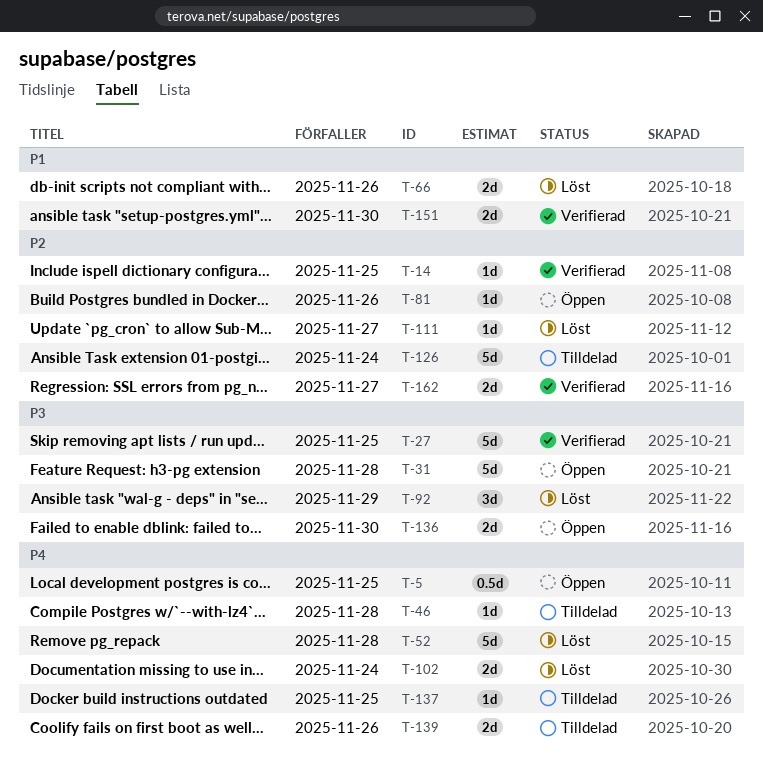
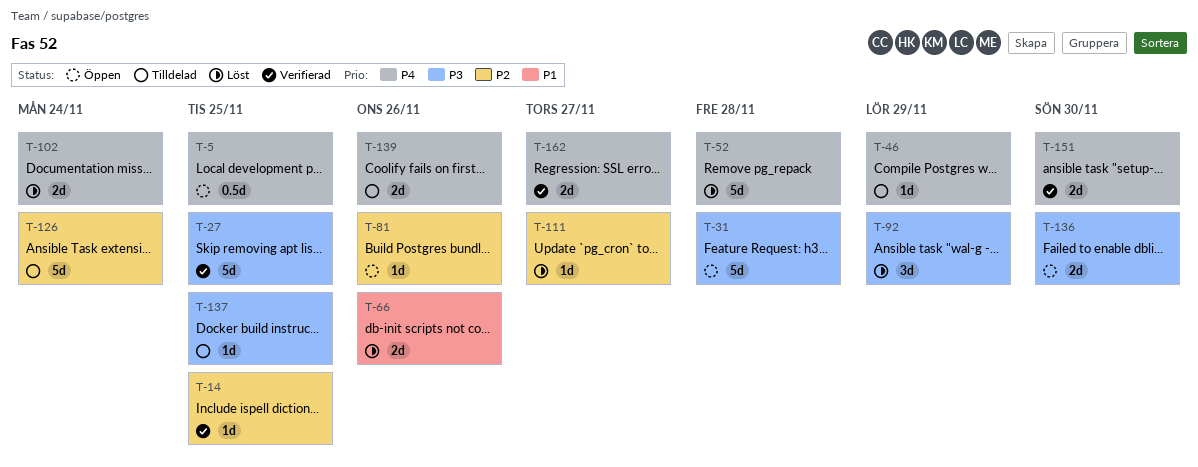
T-46, due: Nov 28 -> Nov 29
T-137, priority: P4 -> P3
T-151, priority: P1 -> P4
T-162, priority: P2 -> P4

